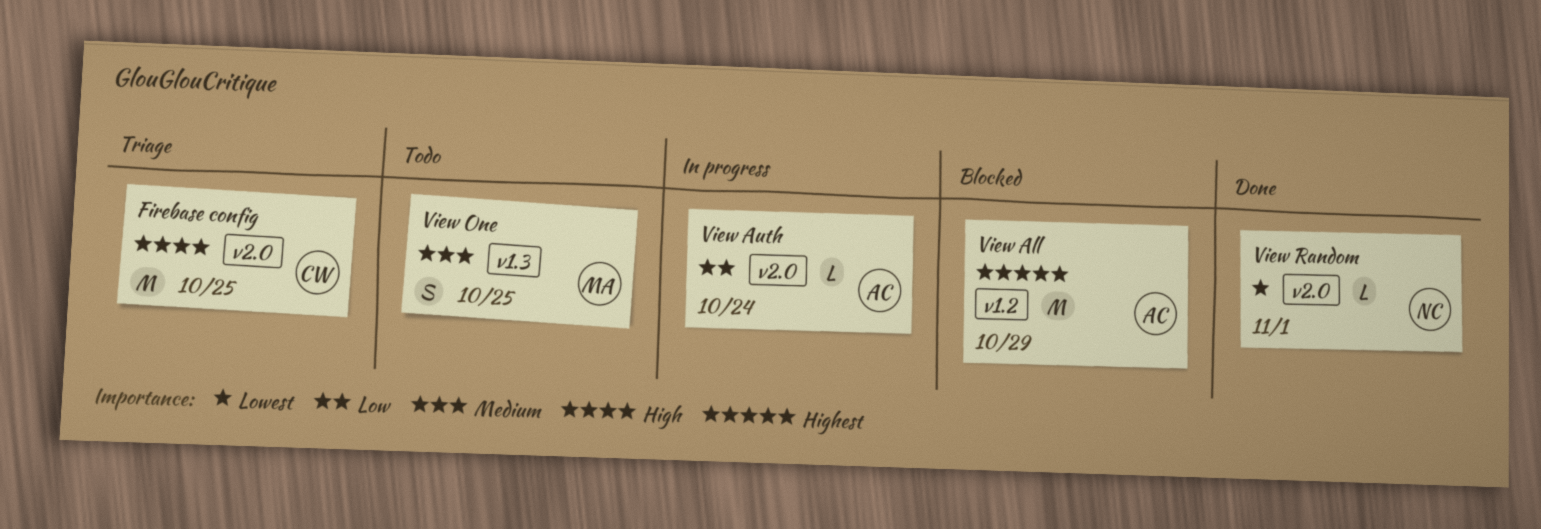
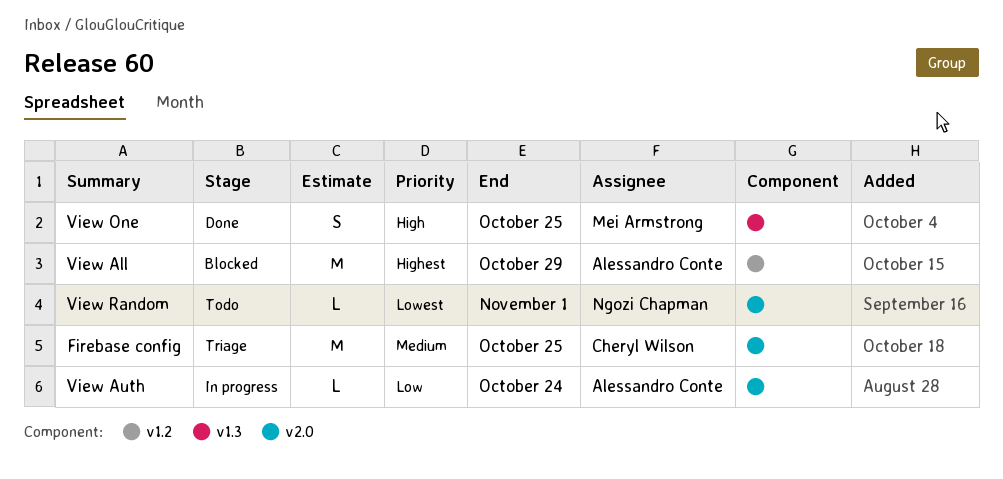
Firebase config, priority: High -> Medium
View One, status: Todo -> Done
View One, priority: Medium -> High
View Random, status: Done -> Todo

